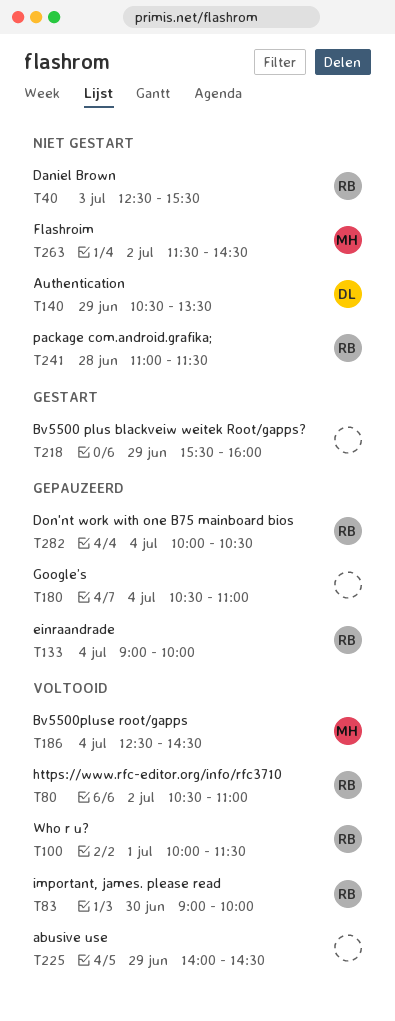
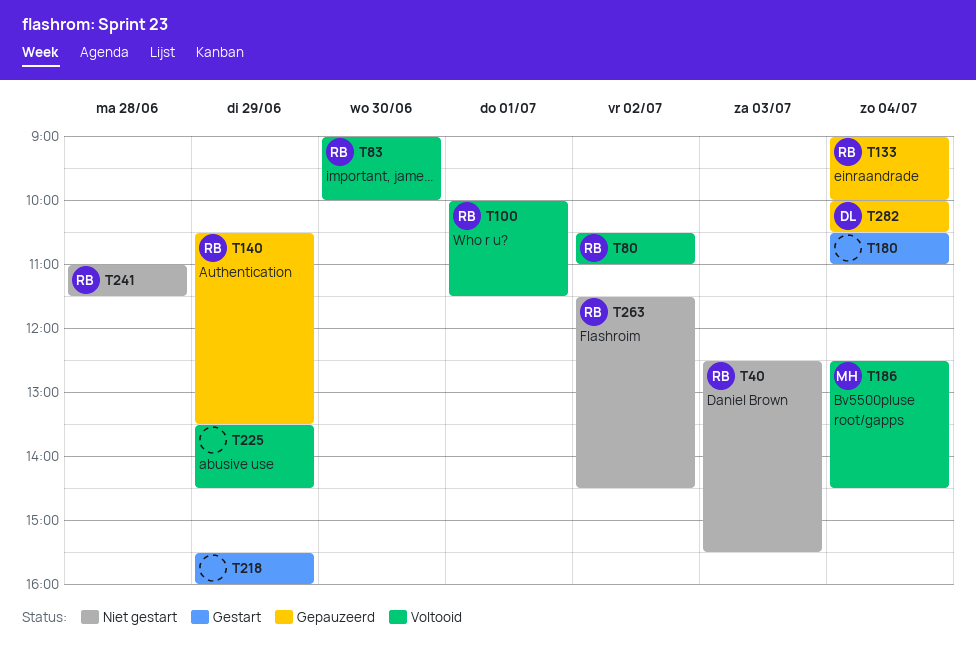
T140, status: Niet gestart -> Gepauzeerd
T140, owner: DL -> RB
T180, status: Gepauzeerd -> Gestart
T225, begins: 14:00 -> 13:30
T263, owner: MH -> RB
T282, owner: RB -> DL

